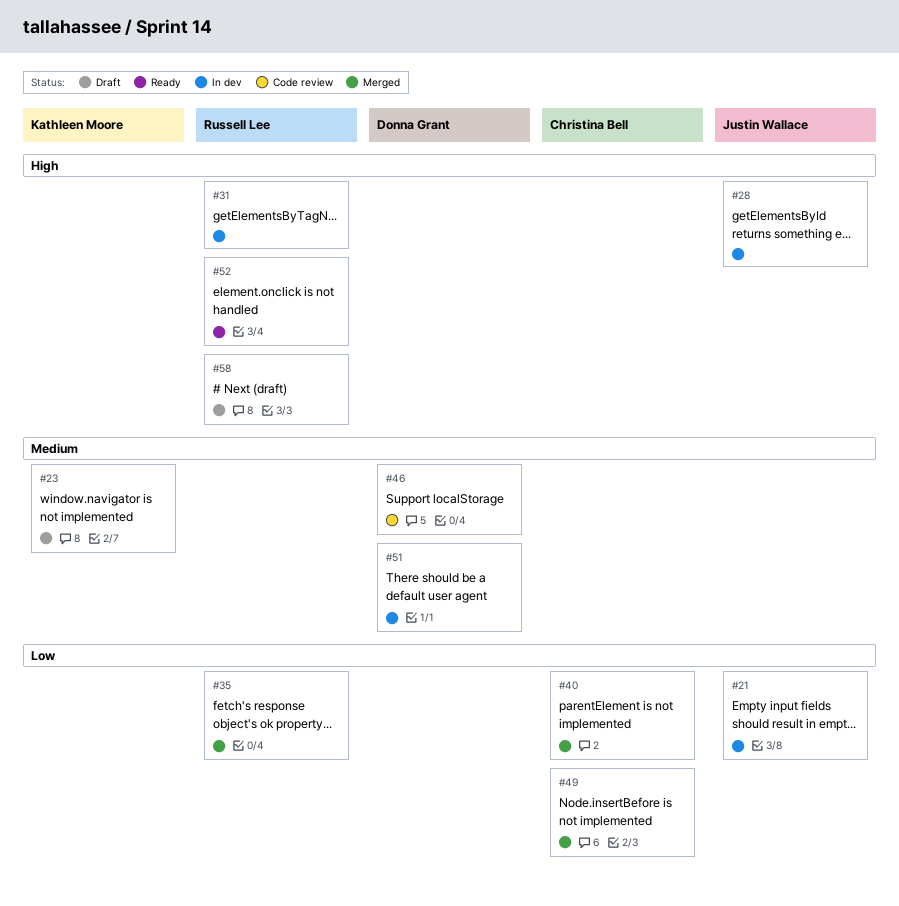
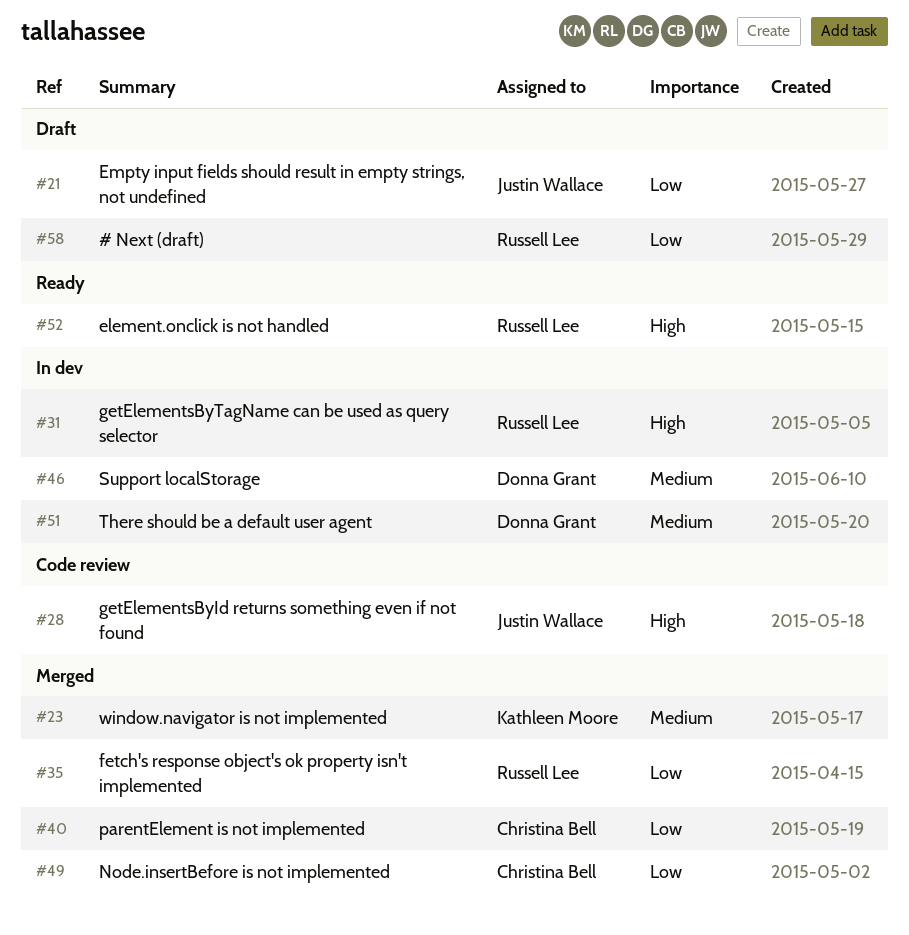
#21, status: In dev -> Draft
#23, status: Draft -> Merged
#28, status: In dev -> Code review
#46, status: Code review -> In dev
#58, priority: High -> Low

